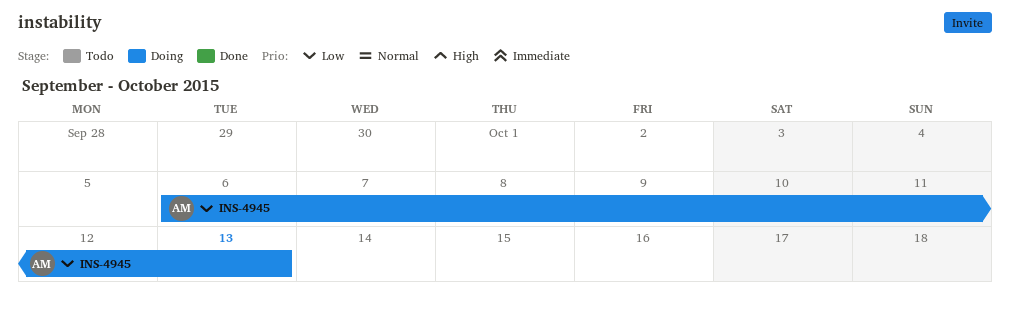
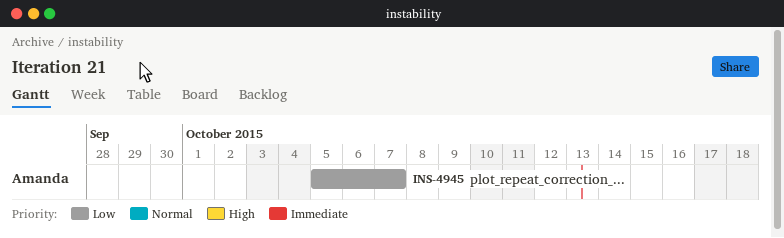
INS-4945, start: Oct 6 -> Oct 5
INS-4945, due: Oct 13 -> Oct 7

